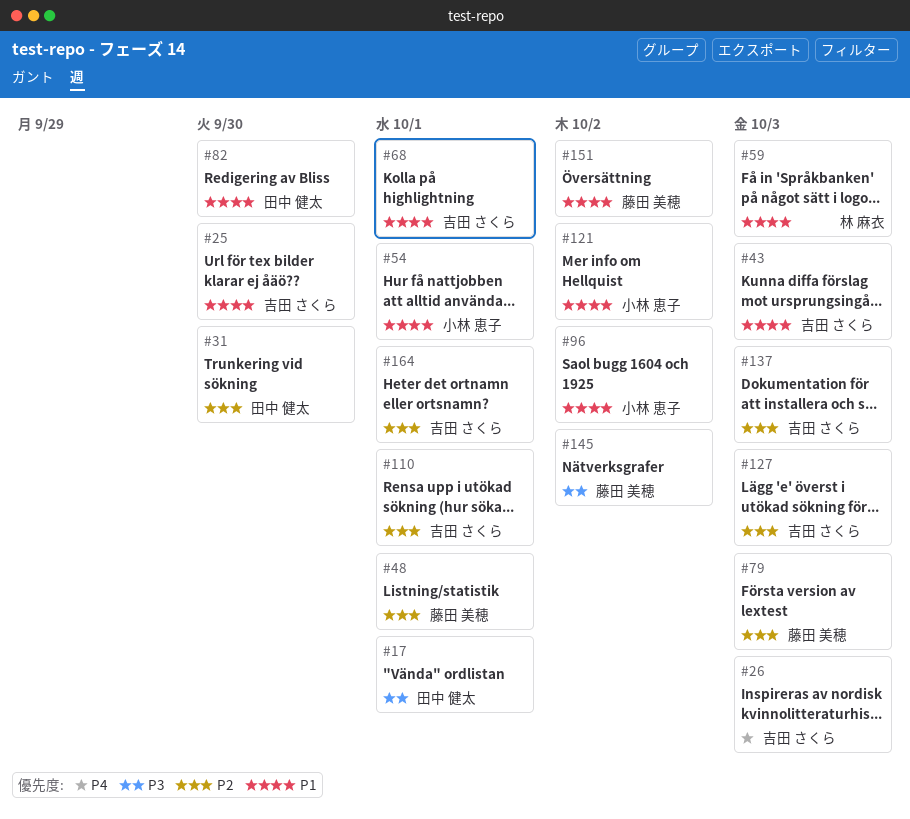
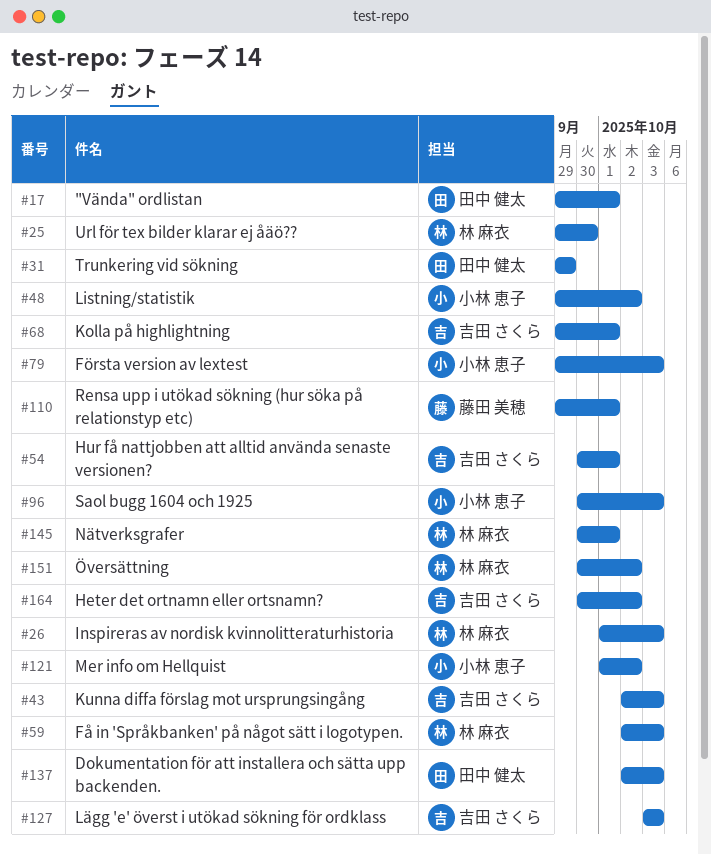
#25, owner: 吉田 さくら -> 林 麻衣
#26, owner: 吉田 さくら -> 林 麻衣
#31, due: Sep 30 -> Sep 29
#48, owner: 藤田 美穂 -> 小林 恵子
#48, due: Oct 1 -> Oct 2
#54, owner: 小林 恵子 -> 吉田 さくら
#79, owner: 藤田 美穂 -> 小林 恵子
#82: present -> none
#96, due: Oct 2 -> Oct 3
#110, owner: 吉田 さくら -> 藤田 美穂
#137, owner: 吉田 さくら -> 田中 健太
#145, owner: 藤田 美穂 -> 林 麻衣
#145, due: Oct 2 -> Oct 1
#151, owner: 藤田 美穂 -> 林 麻衣
#164, due: Oct 1 -> Oct 2

